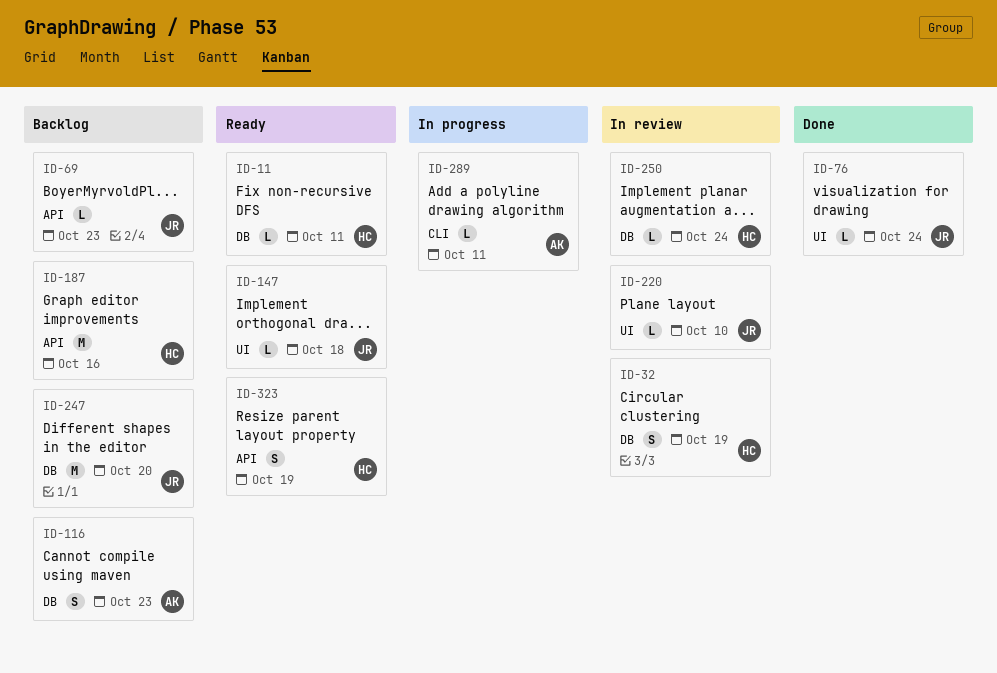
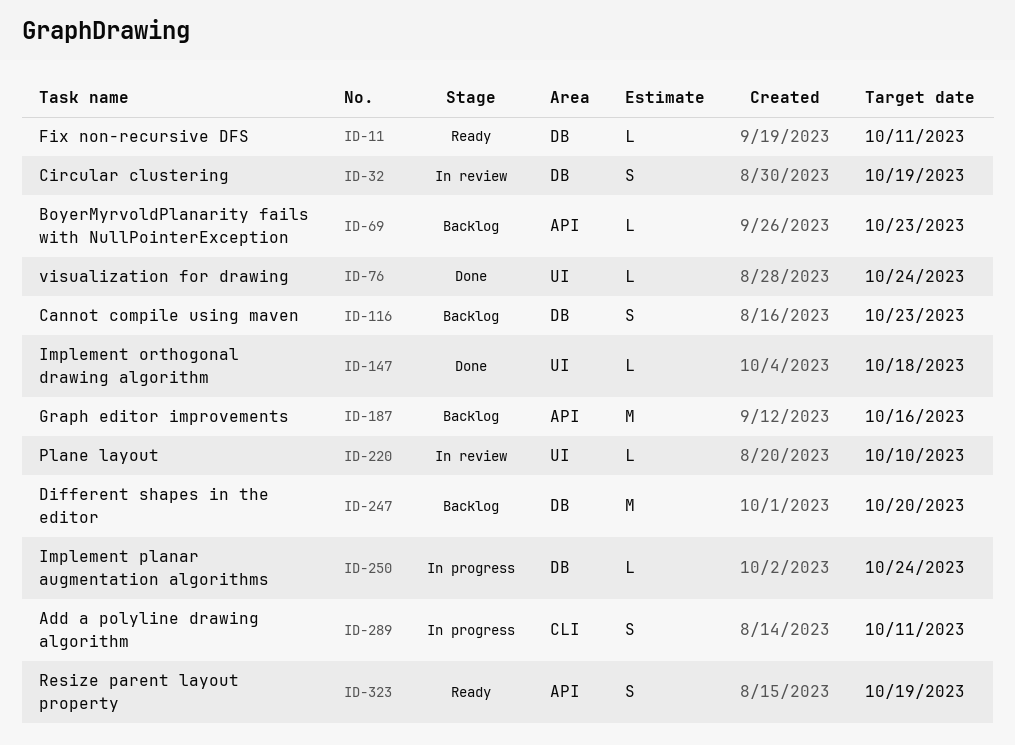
ID-147, status: Ready -> Done
ID-250, status: In review -> In progress
ID-289, estimate: L -> S

